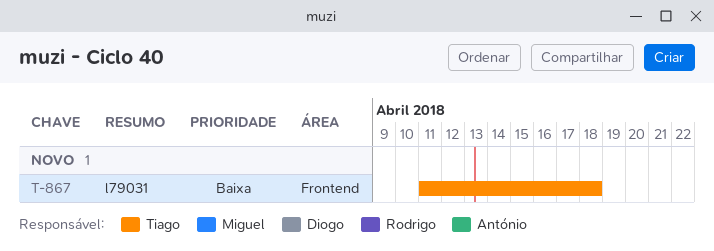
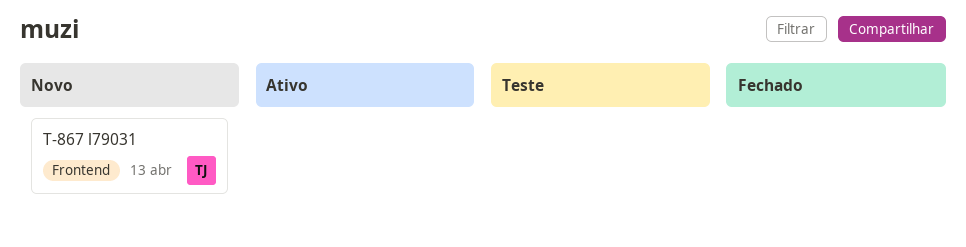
T-867, due: Apr 18 -> Apr 13

